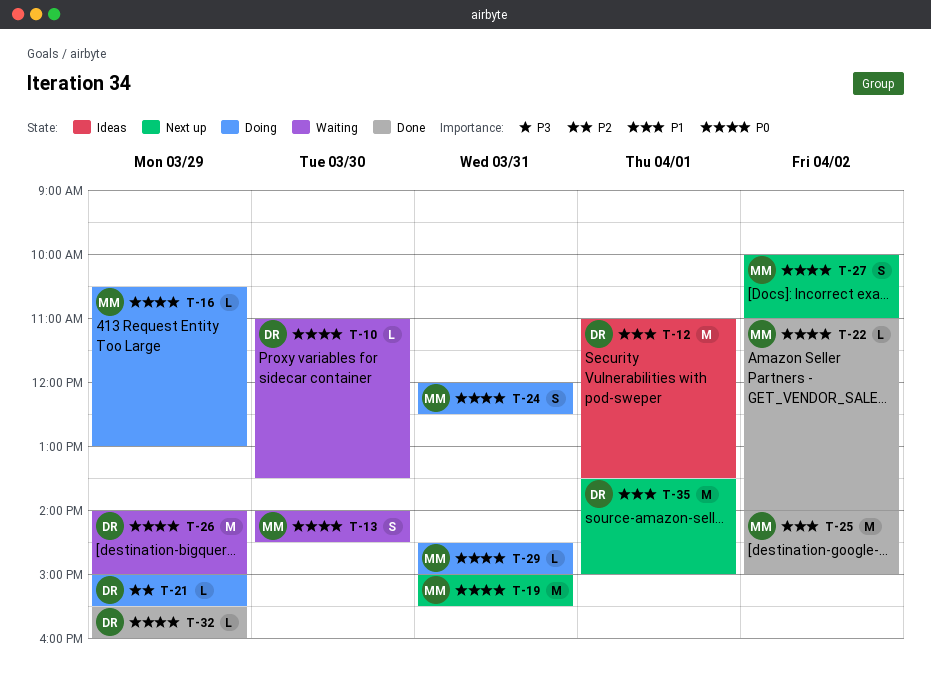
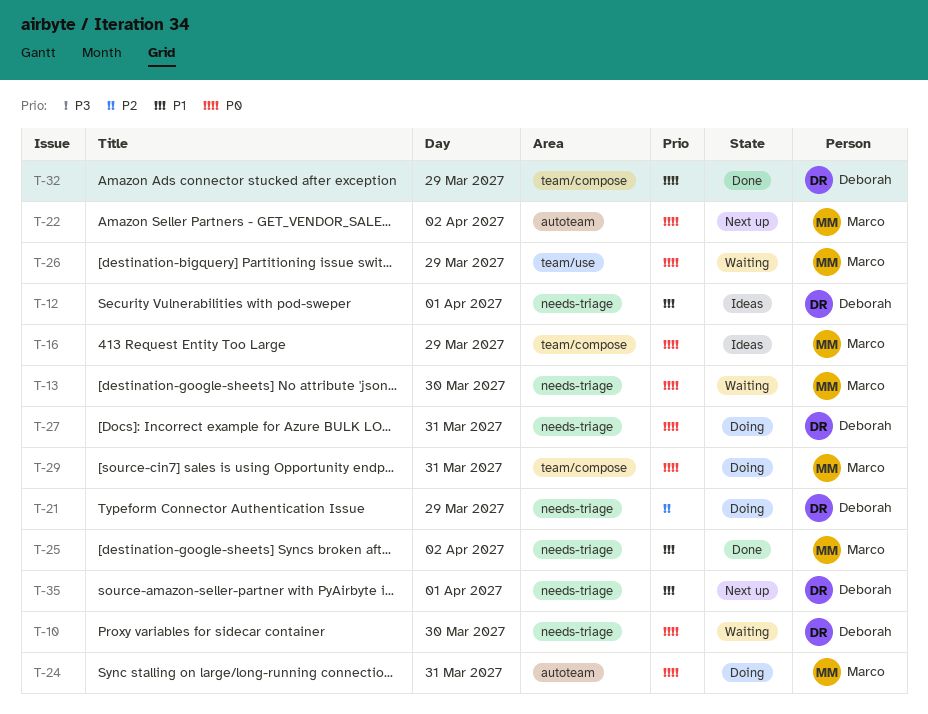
T-16, status: Doing -> Ideas
T-19: present -> none
T-22, status: Done -> Next up
T-26, owner: Deborah -> Marco
T-27, status: Next up -> Doing
T-27, owner: Marco -> Deborah
T-27, day: Apr 2 -> Mar 31

